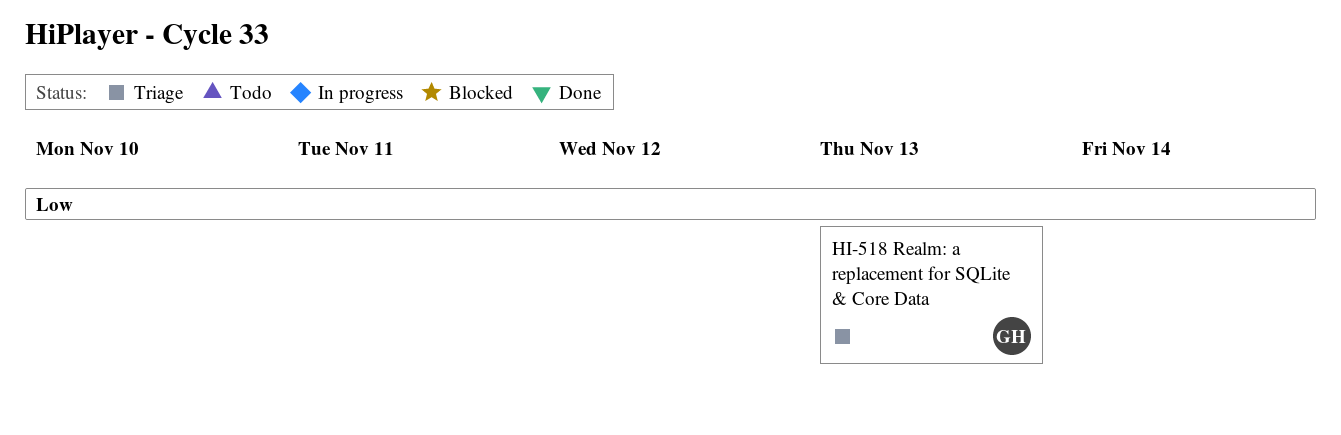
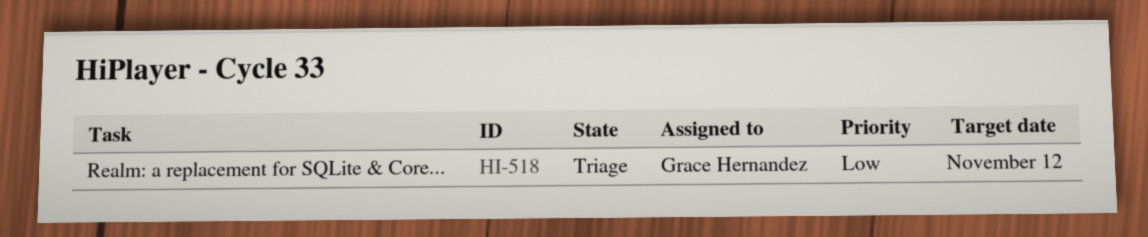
HI-518, due: Nov 13 -> Nov 12

